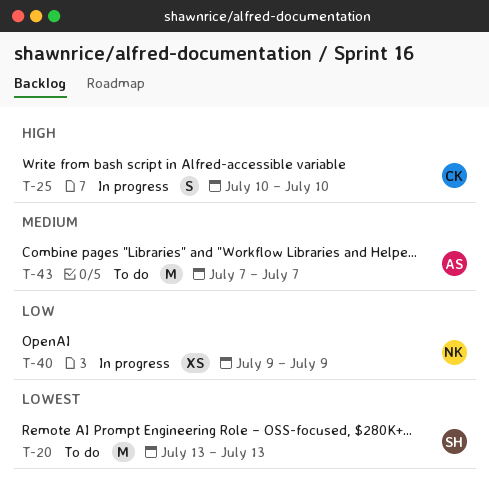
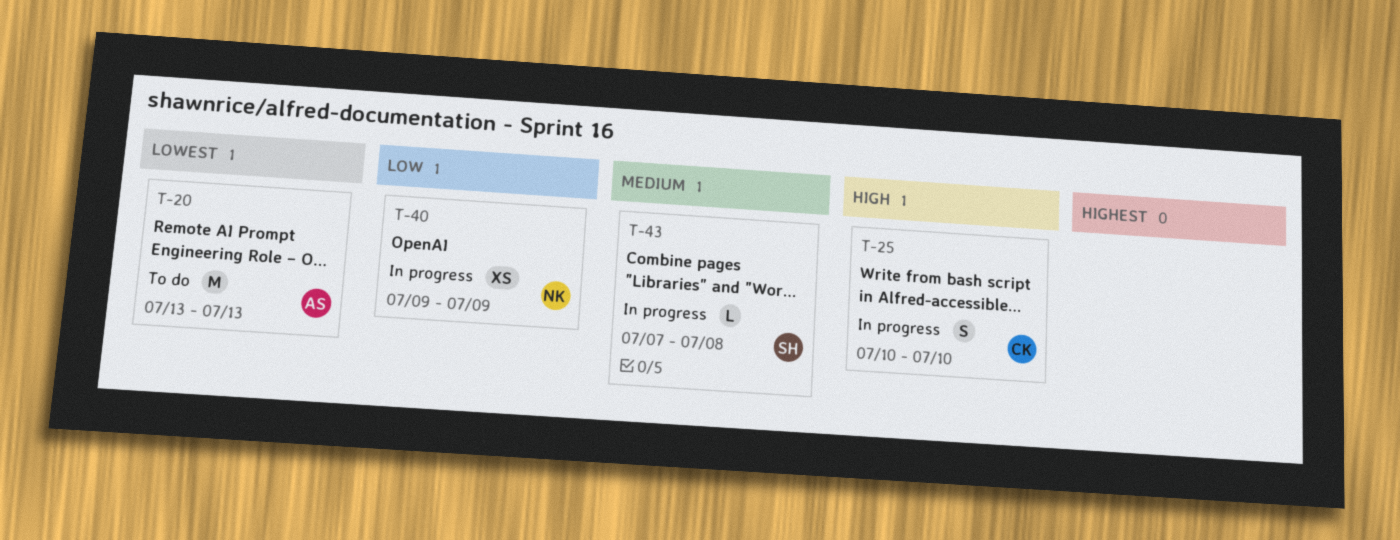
T-20, owner: SH -> AS
T-43, status: To do -> In progress
T-43, owner: AS -> SH
T-43, estimate: M -> L
T-43, due: Jul 7 -> Jul 8

